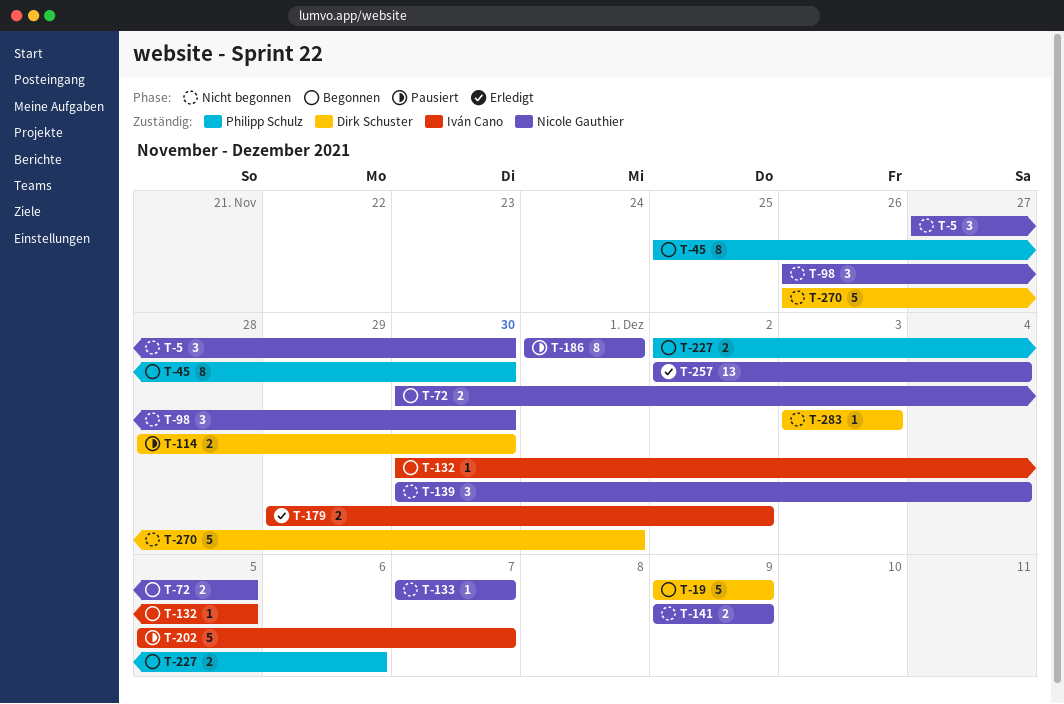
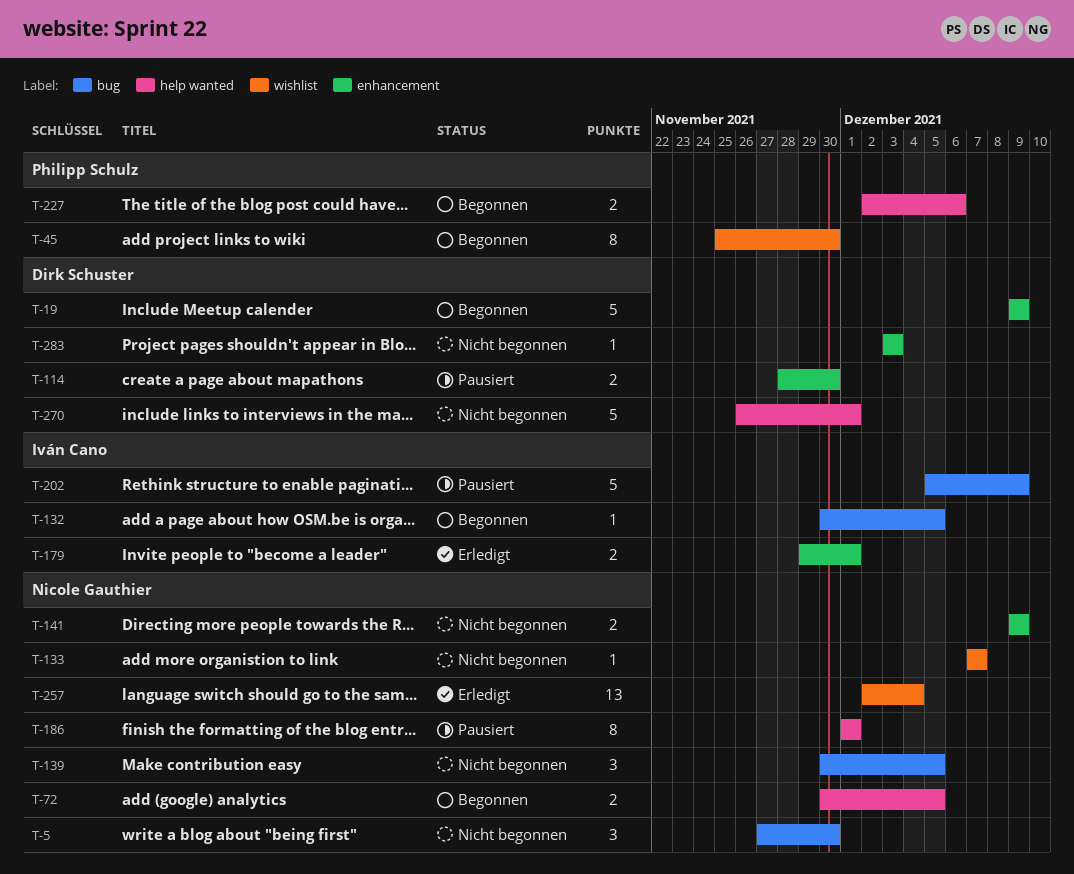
T-98: present -> none
T-139, due: Dec 4 -> Dec 5
T-179, due: Dec 2 -> Dec 1
T-202, due: Dec 7 -> Dec 9

